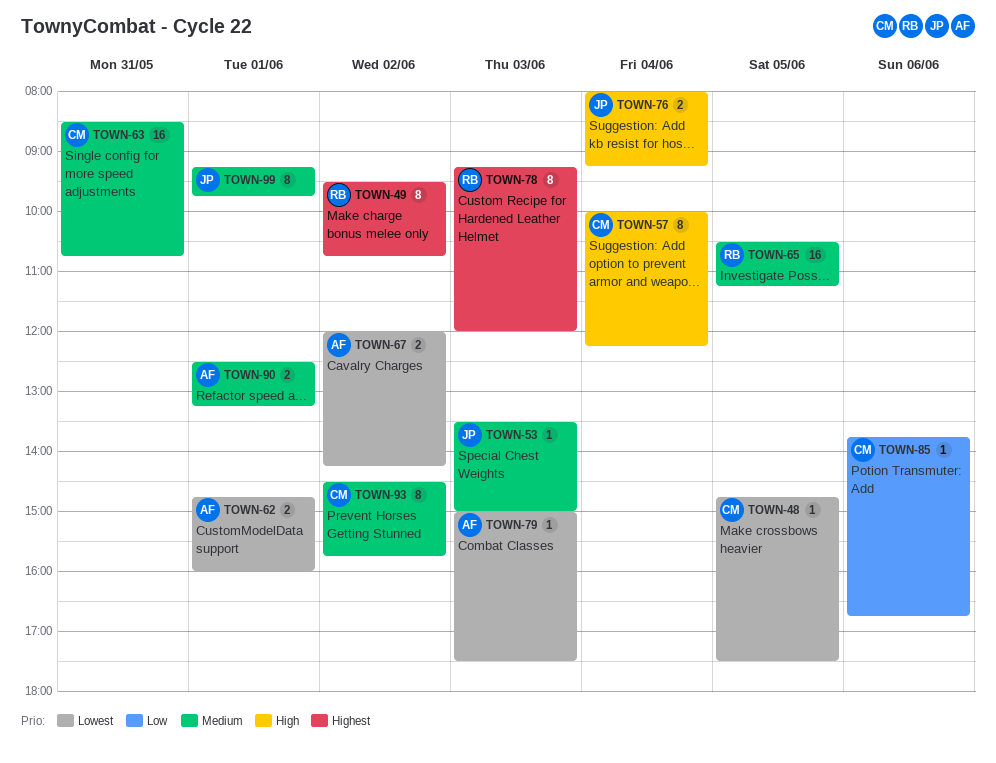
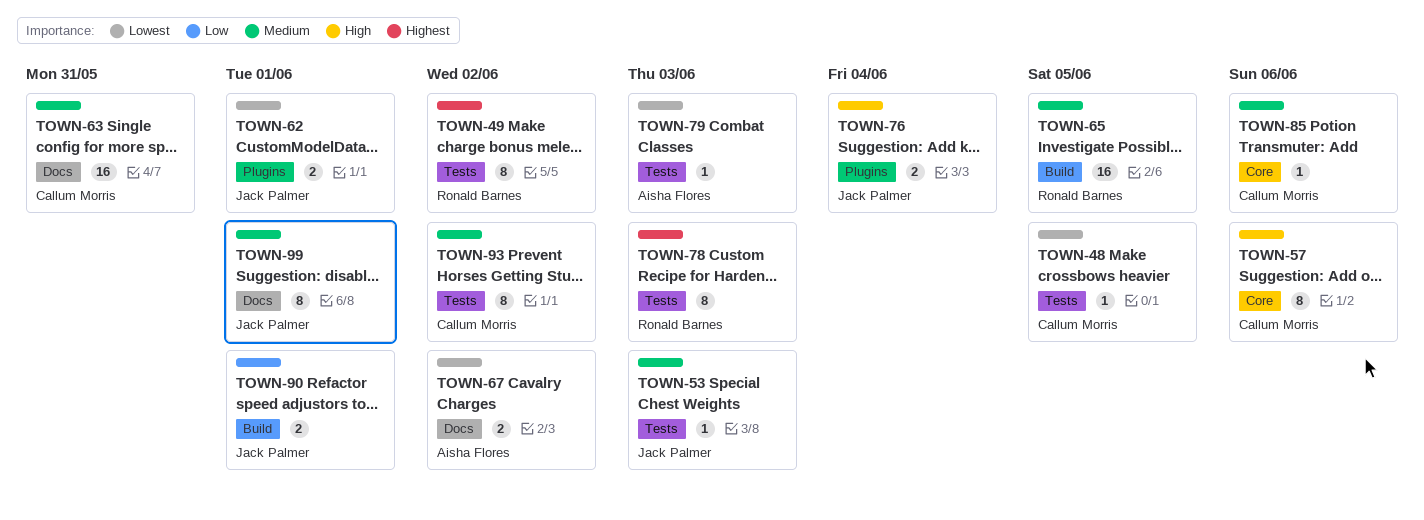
TOWN-57, day: Jun 4 -> Jun 6
TOWN-62, owner: Aisha Flores -> Jack Palmer
TOWN-85, priority: Low -> Medium
TOWN-90, owner: Aisha Flores -> Jack Palmer
TOWN-90, priority: Medium -> Low

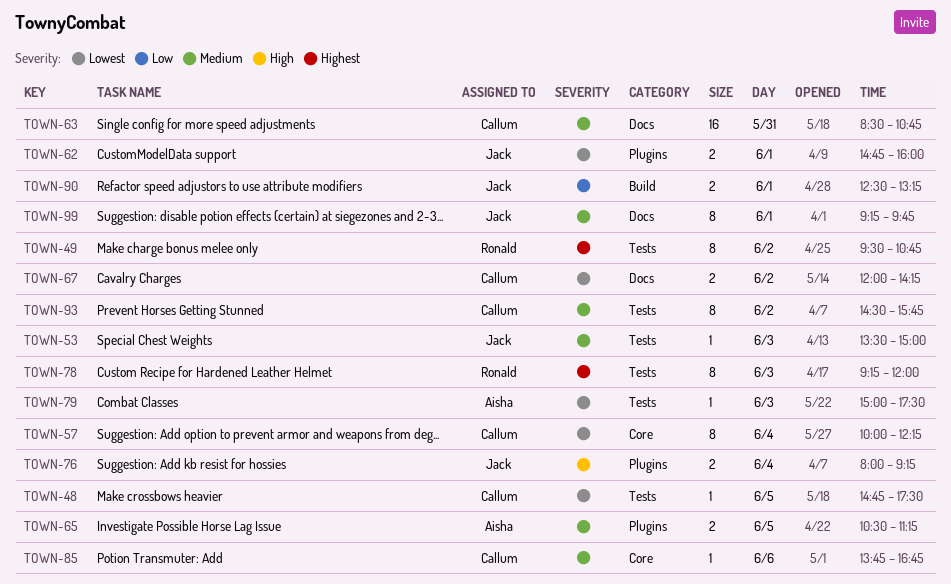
TOWN-57, priority: High -> Lowest
TOWN-57, day: Jun 6 -> Jun 4
TOWN-65, owner: Ronald Barnes -> Aisha Flores
TOWN-65, label: Build -> Plugins
TOWN-65, estimate: 16 -> 2
TOWN-67, owner: Aisha Flores -> Callum Morris

